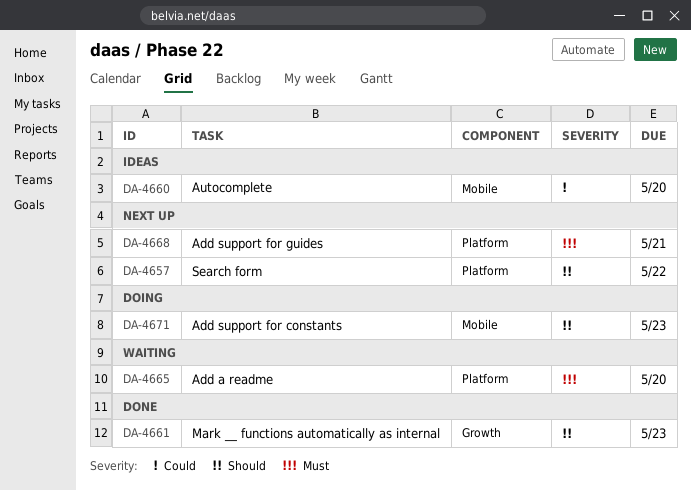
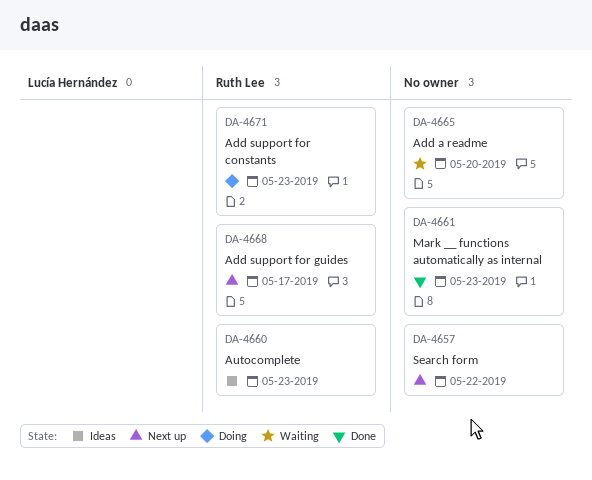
DA-4660, due: May 20 -> May 23
DA-4668, due: May 21 -> May 17

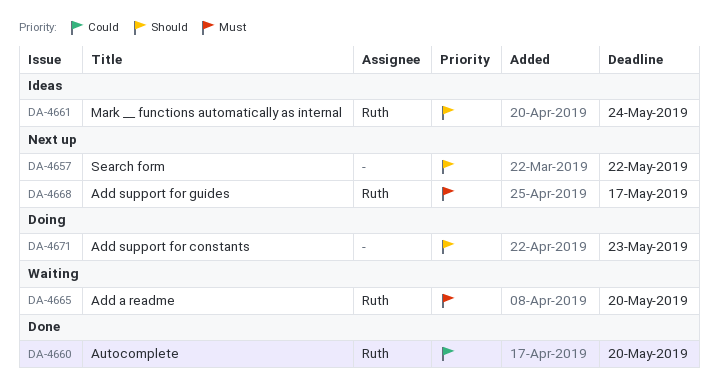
DA-4660, status: Ideas -> Done
DA-4660, due: May 23 -> May 20
DA-4661, status: Done -> Ideas
DA-4661, owner: none -> Ruth Lee
DA-4661, due: May 23 -> May 24
DA-4665, owner: none -> Ruth Lee
DA-4671, owner: Ruth Lee -> none

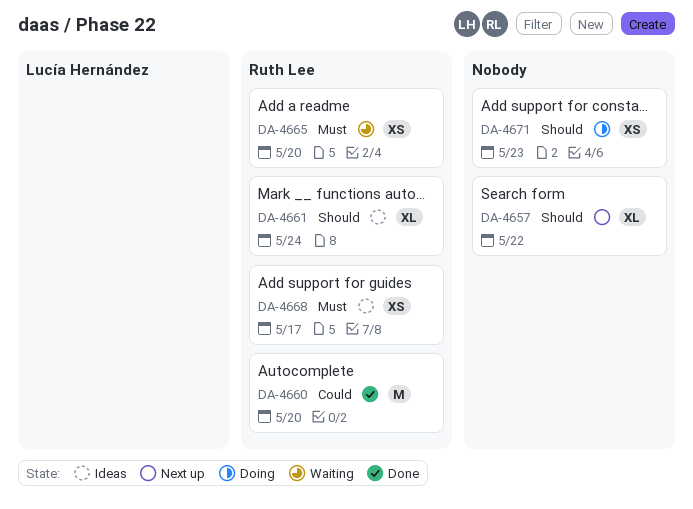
DA-4668, status: Next up -> Ideas

